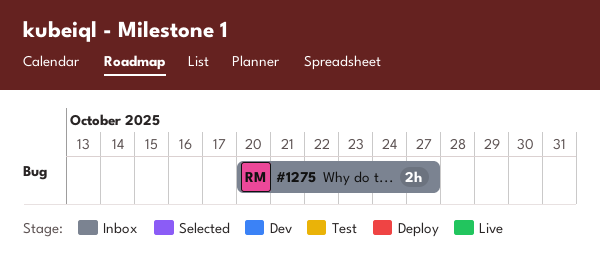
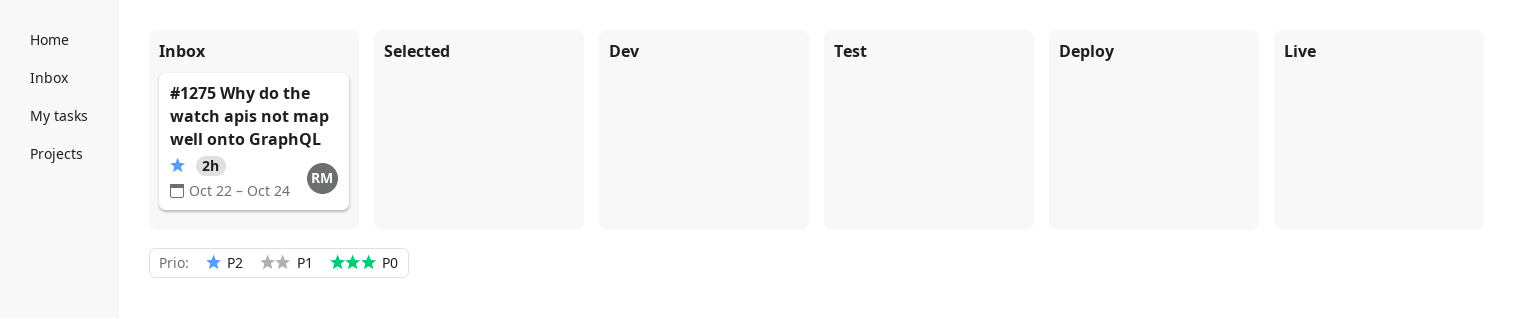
#1275, start: Oct 20 -> Oct 22
#1275, due: Oct 27 -> Oct 24

